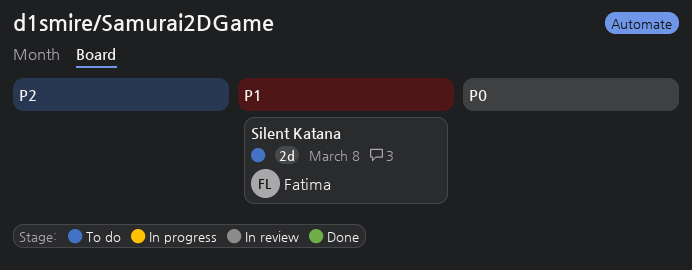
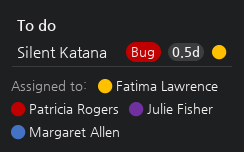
Silent Katana, estimate: 2d -> 0.5d

